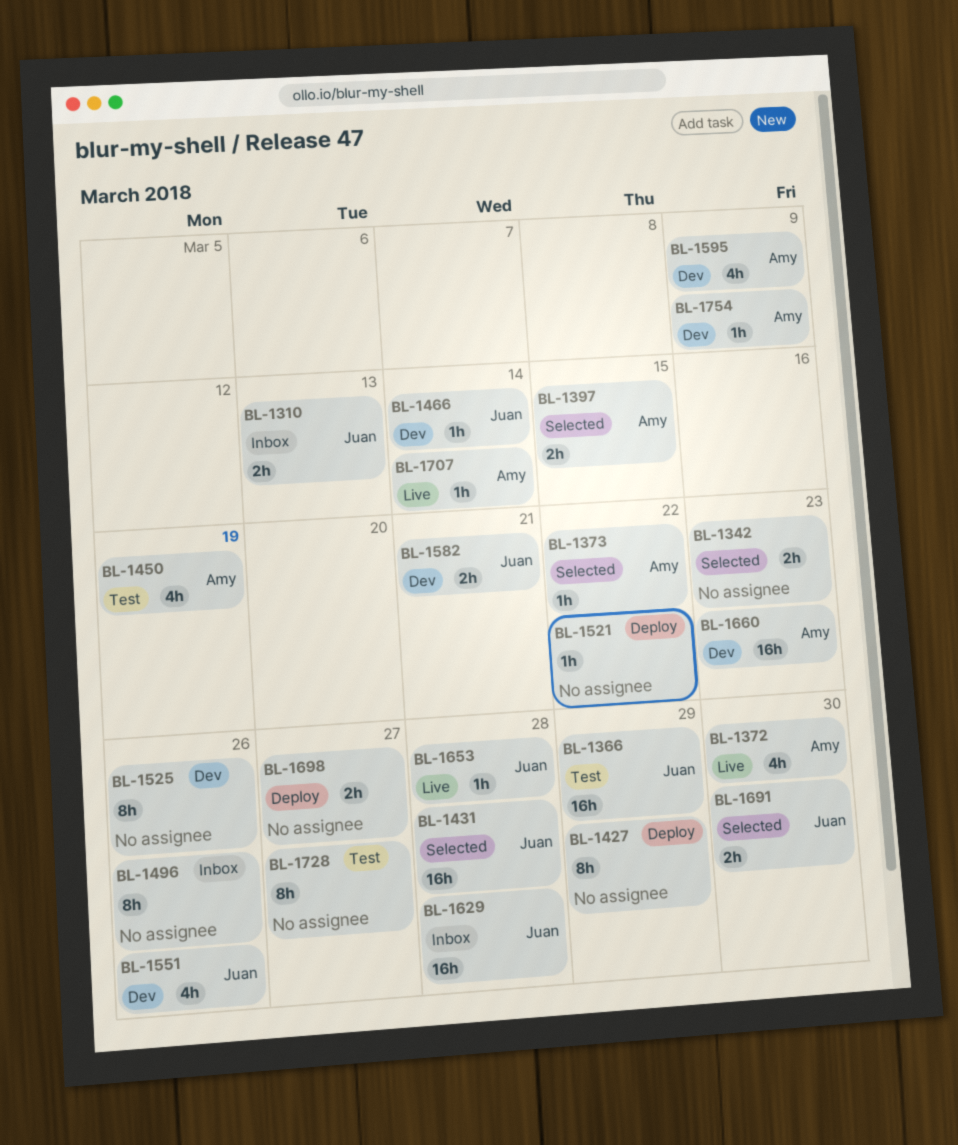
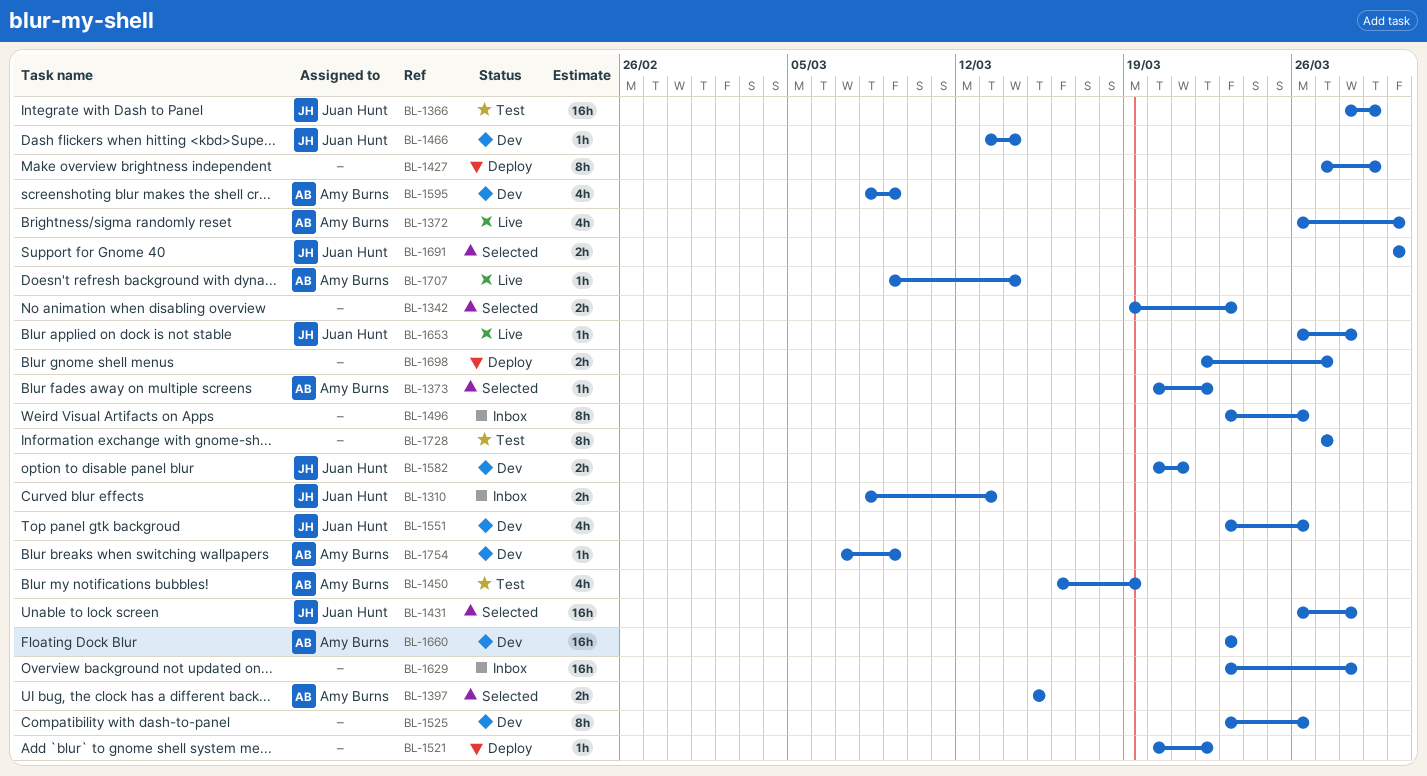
BL-1629, owner: Juan Hunt -> none

